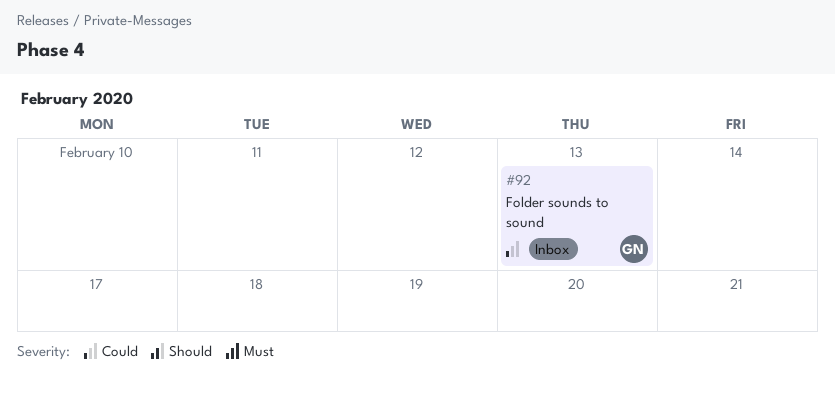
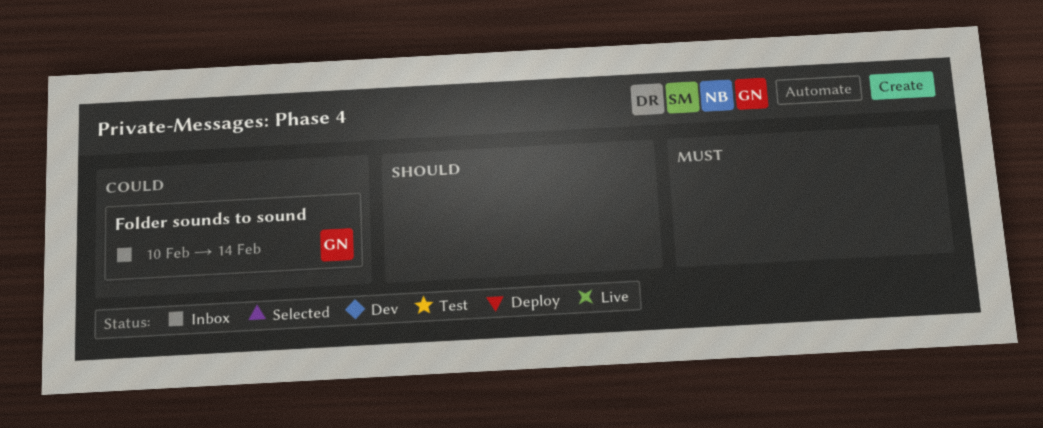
Folder sounds to sound, due: Feb 13 -> Feb 14

